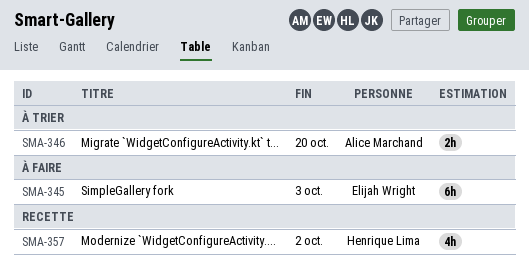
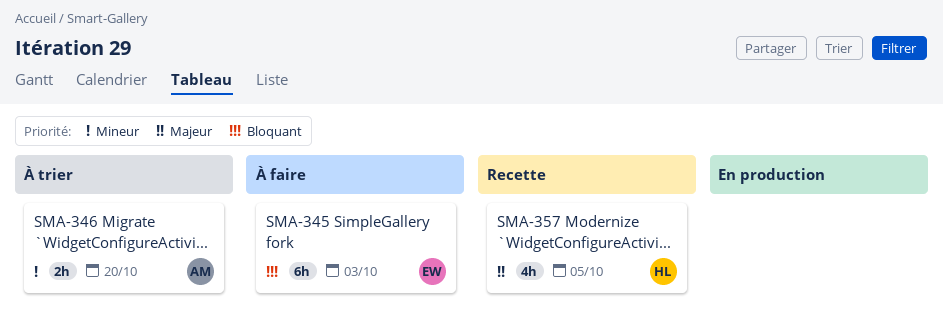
SMA-357, due: Oct 2 -> Oct 5

